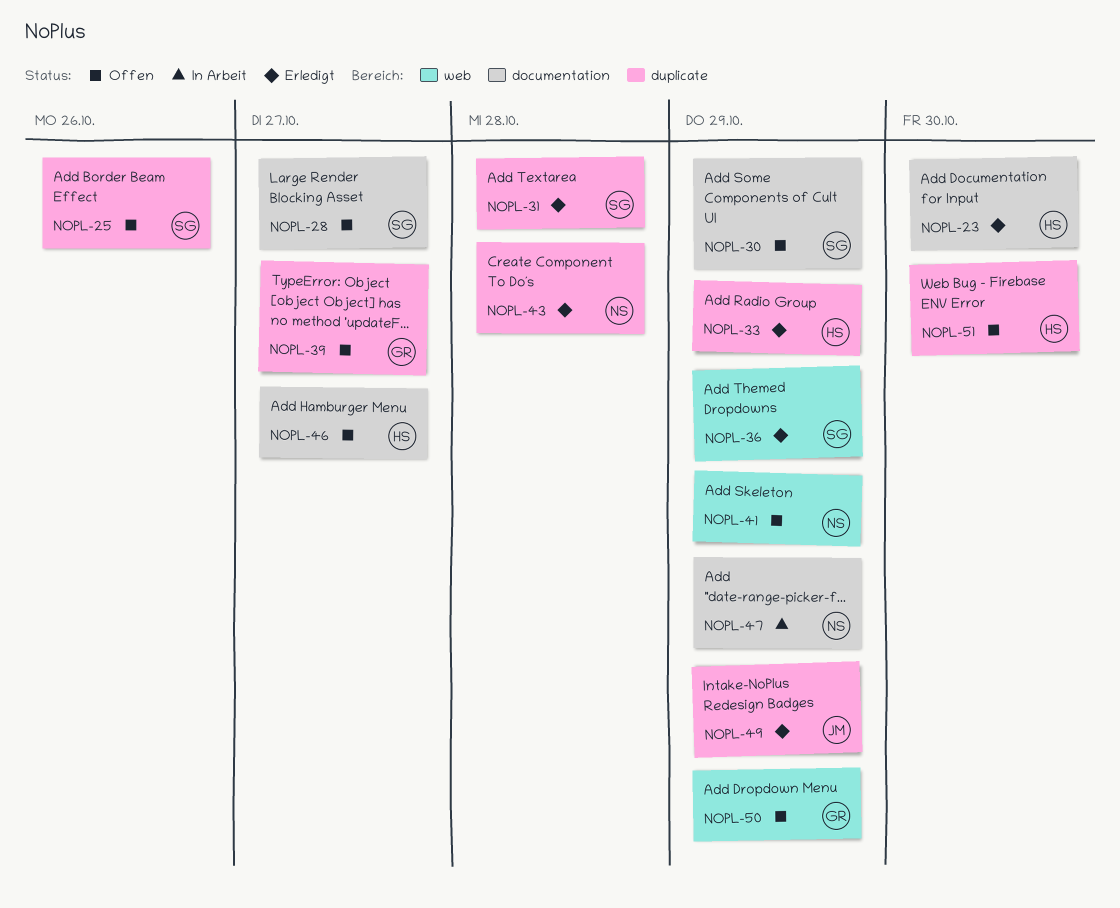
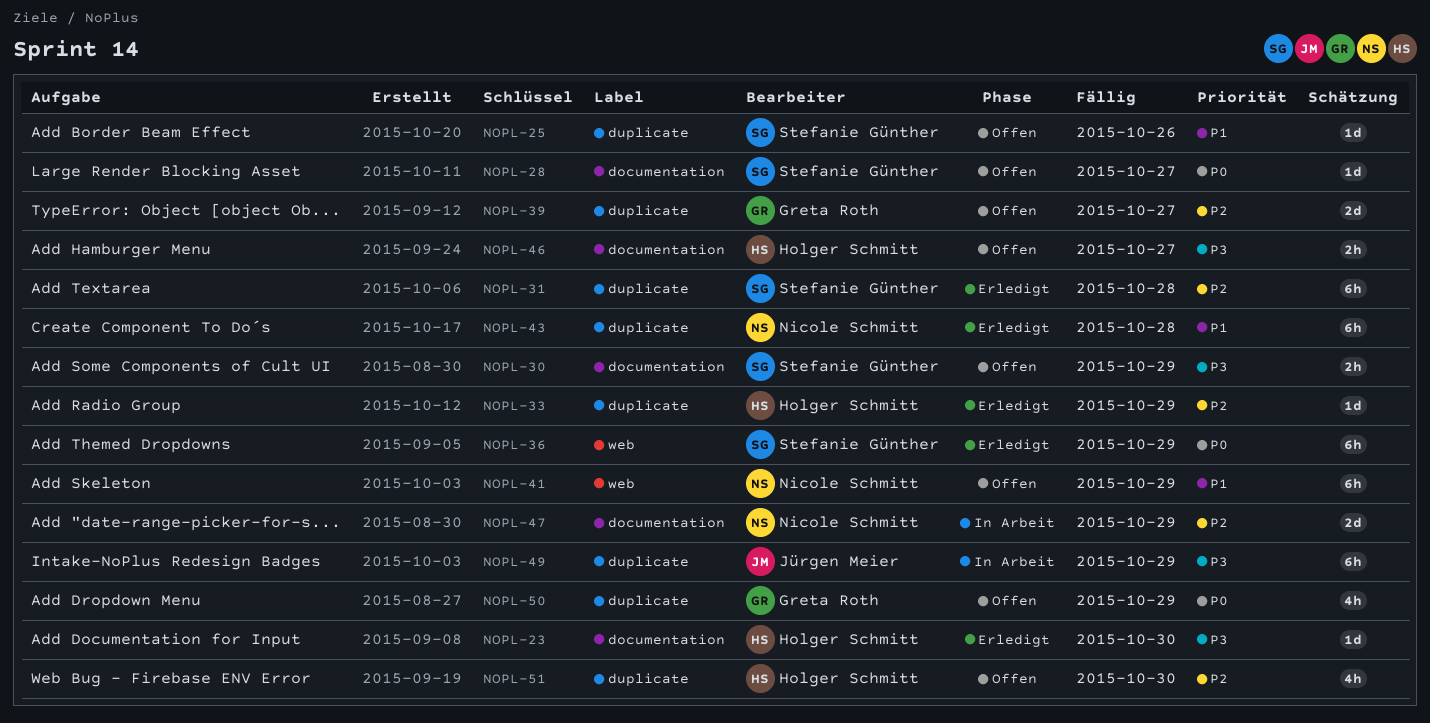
NOPL-49, status: Erledigt -> In Arbeit
NOPL-50, label: web -> duplicate

